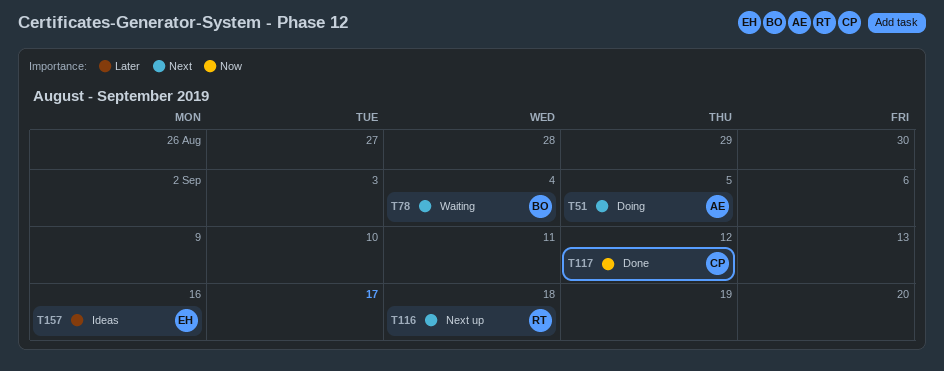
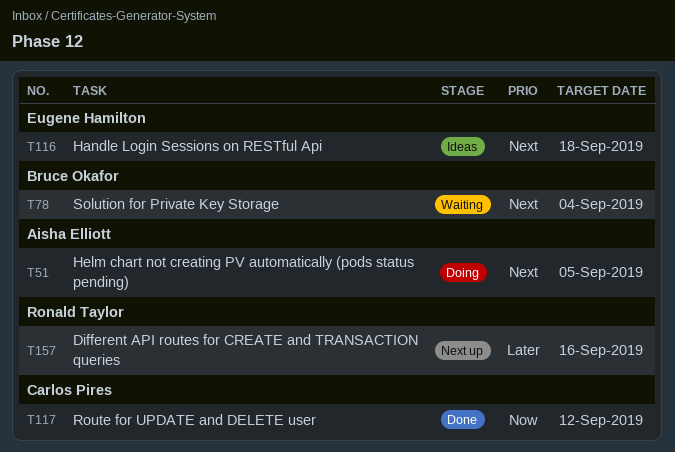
T116, status: Next up -> Ideas
T116, owner: Ronald Taylor -> Eugene Hamilton
T157, status: Ideas -> Next up
T157, owner: Eugene Hamilton -> Ronald Taylor

